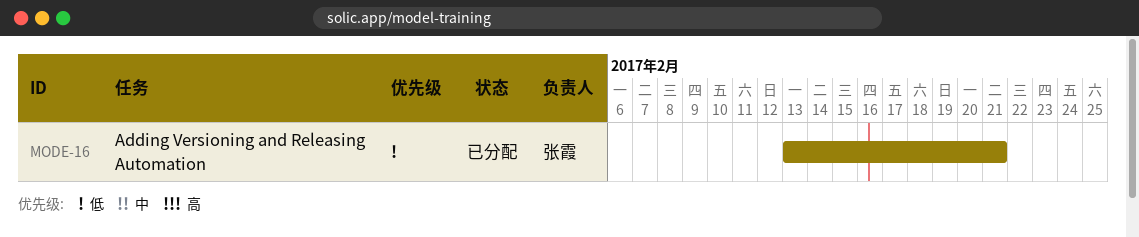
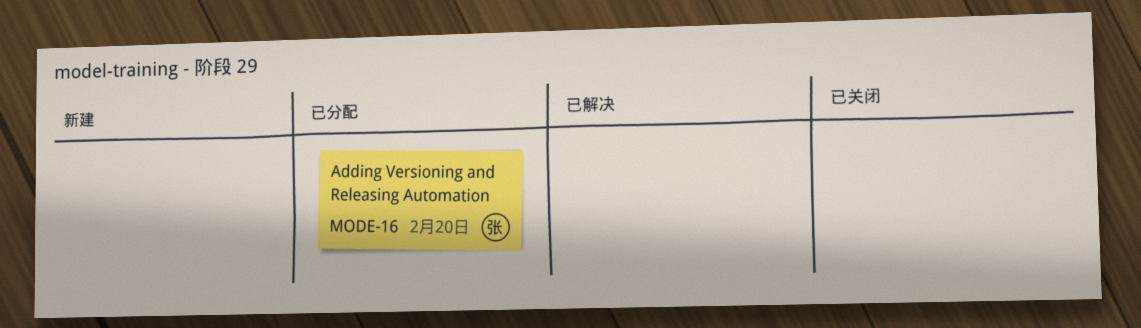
MODE-16, due: Feb 21 -> Feb 20

